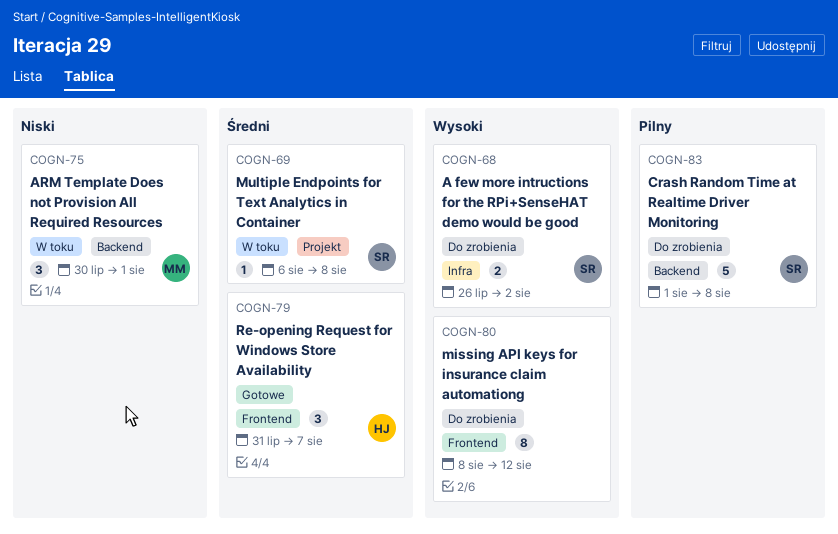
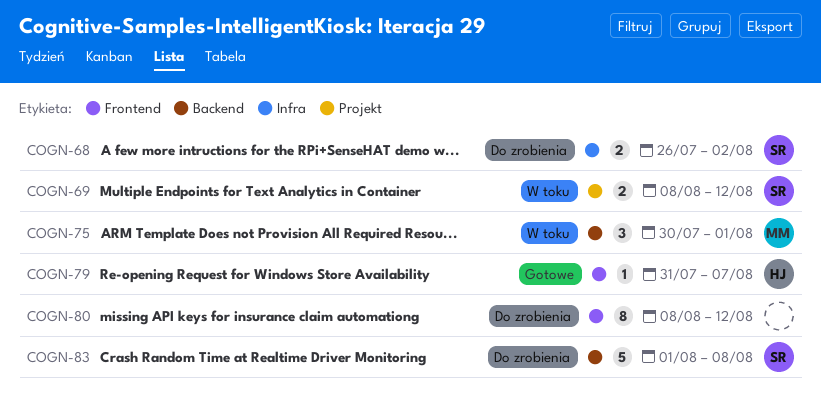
COGN-69, estimate: 1 -> 2
COGN-69, start: Aug 6 -> Aug 8
COGN-69, due: Aug 8 -> Aug 12
COGN-79, estimate: 3 -> 1

